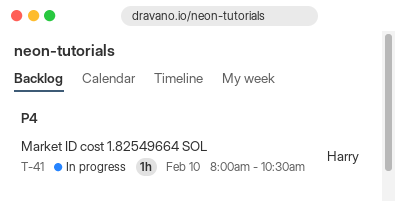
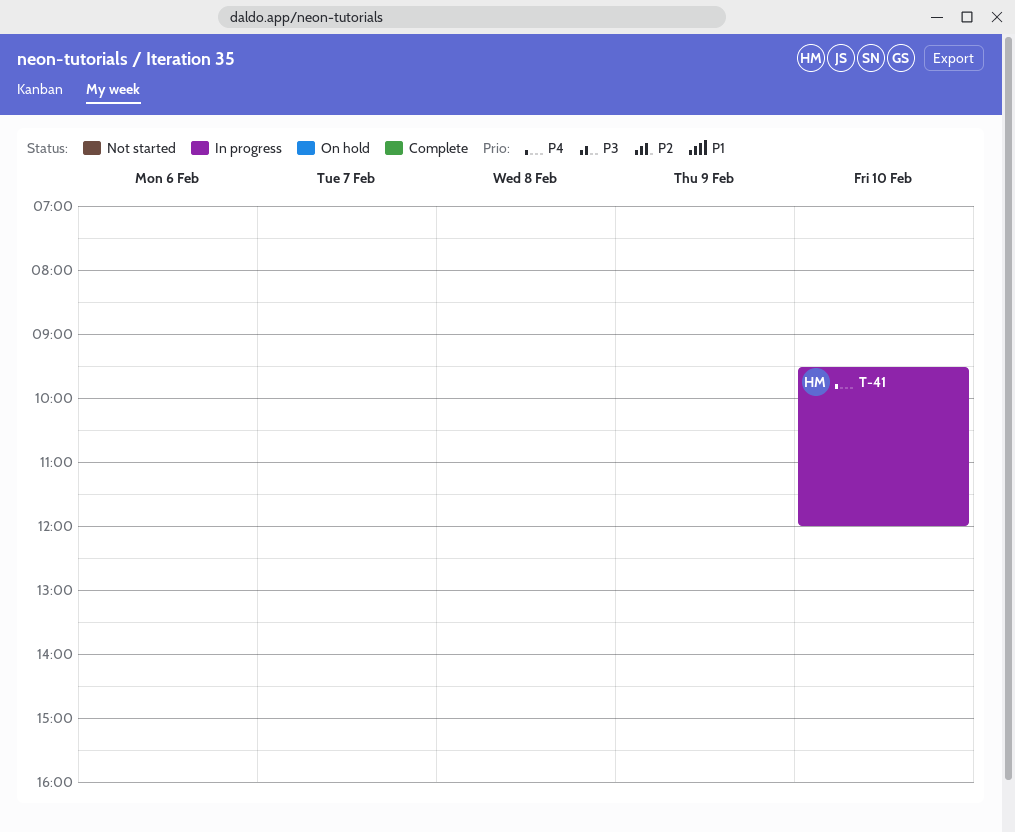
T-41, begins: 08:00 -> 09:30
T-41, ends: 10:30 -> 12:00

